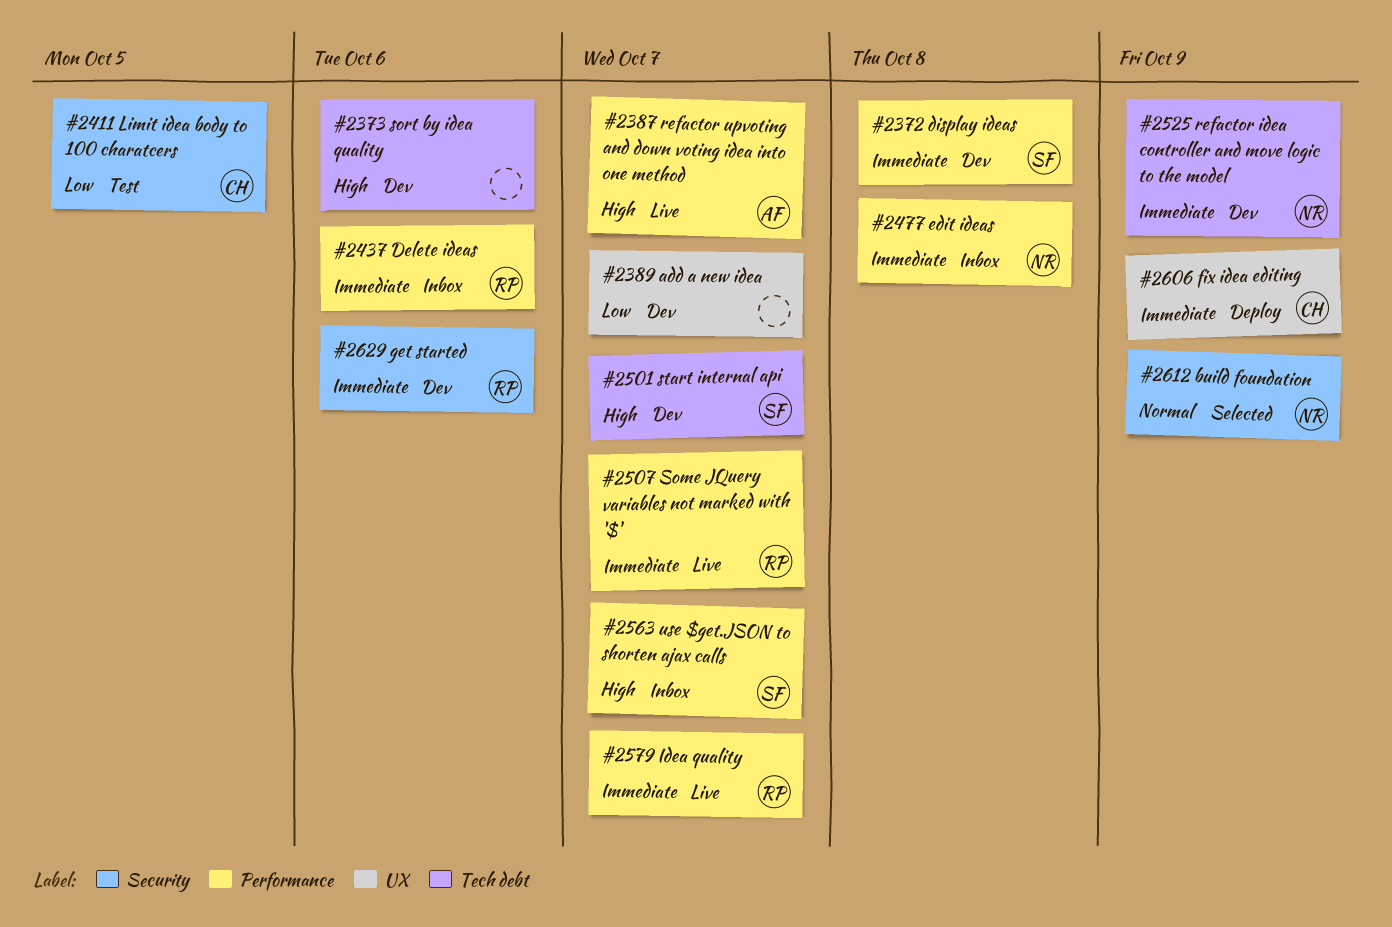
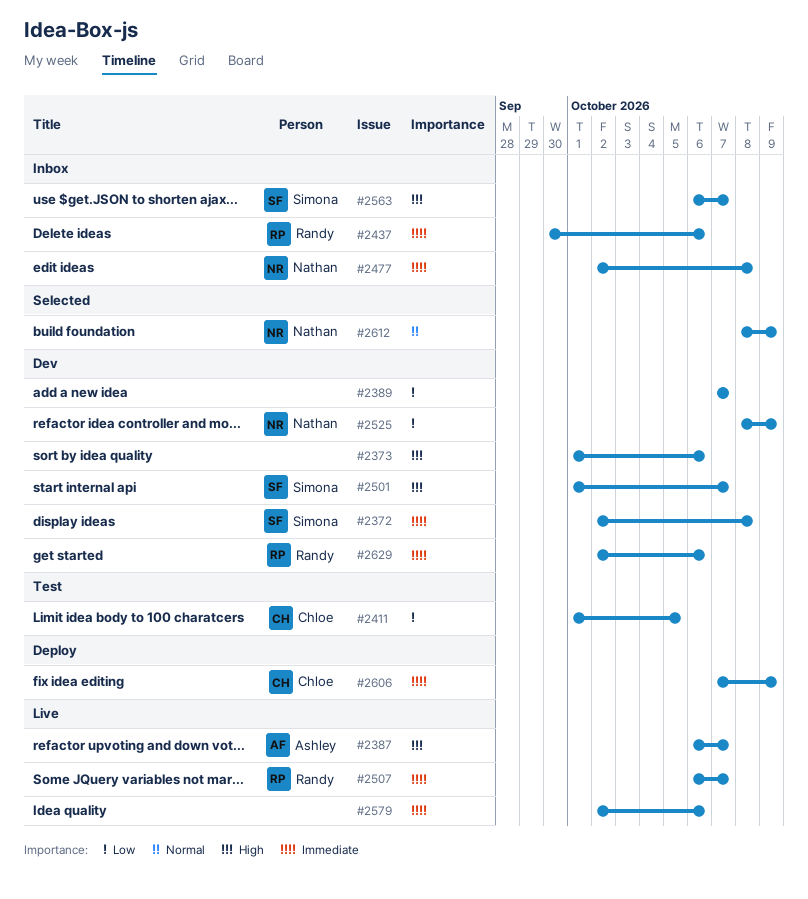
#2525, priority: Immediate -> Low
#2579, owner: Randy -> none
#2579, due: Oct 7 -> Oct 6

